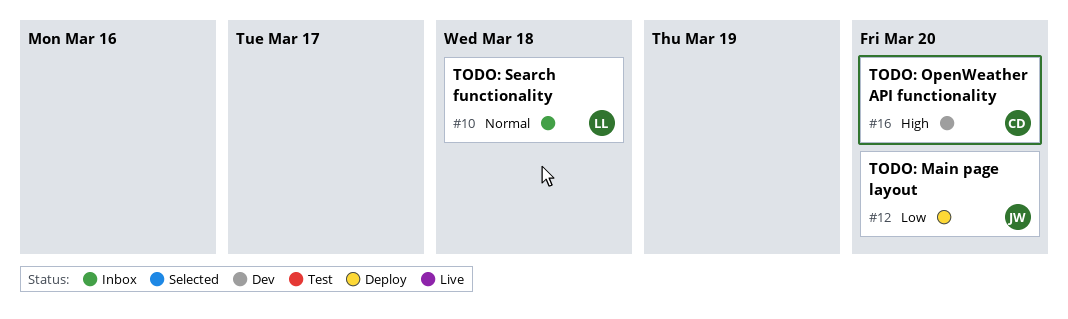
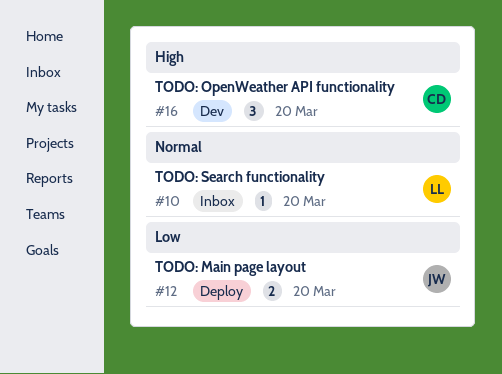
#10, due: Mar 18 -> Mar 20

